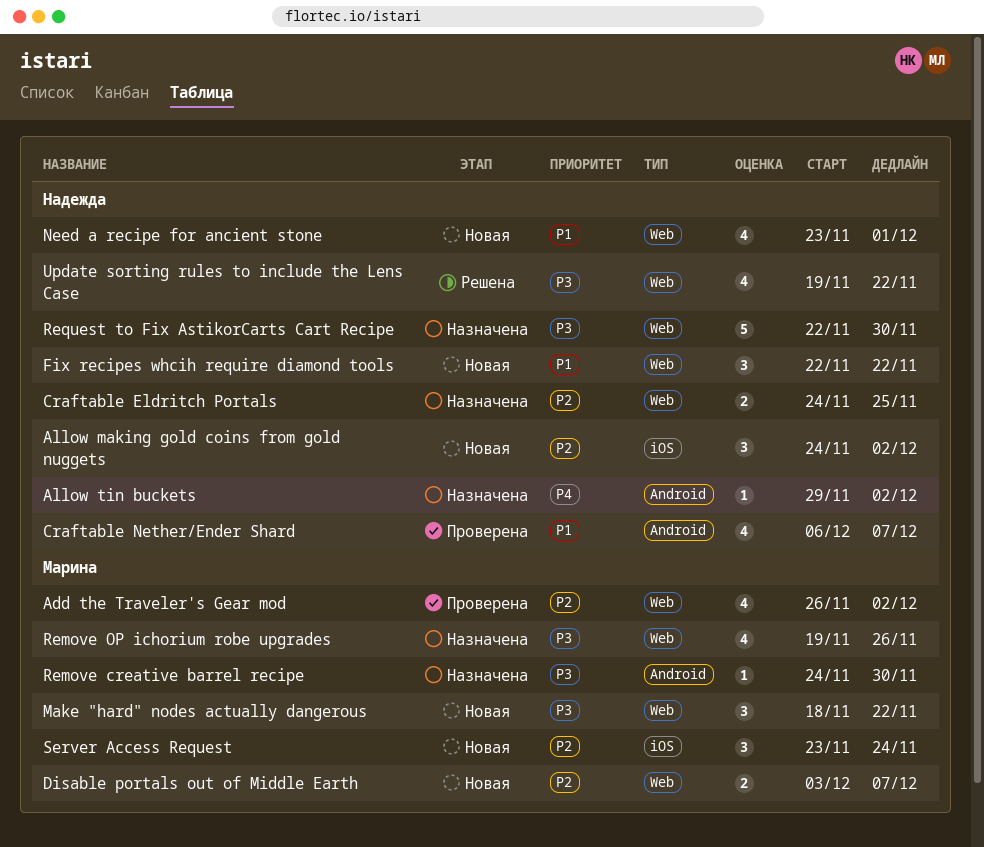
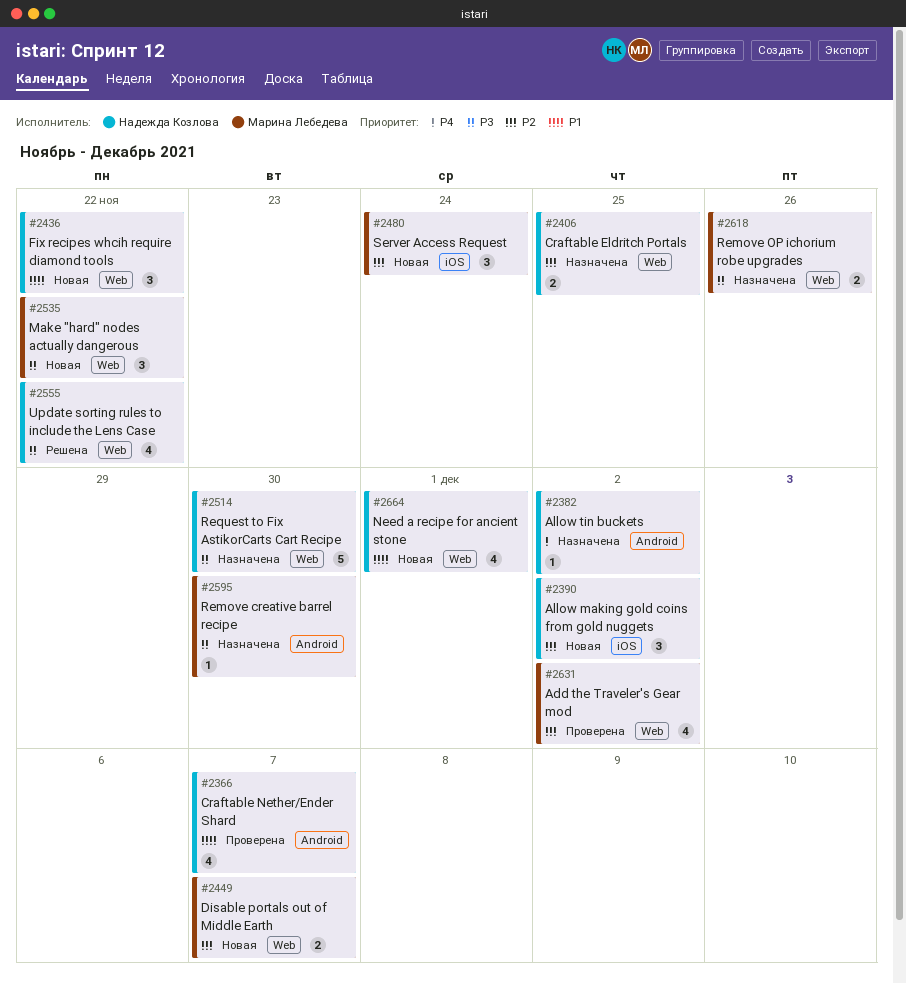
Remove OP ichorium robe upgrades, estimate: 4 -> 2

